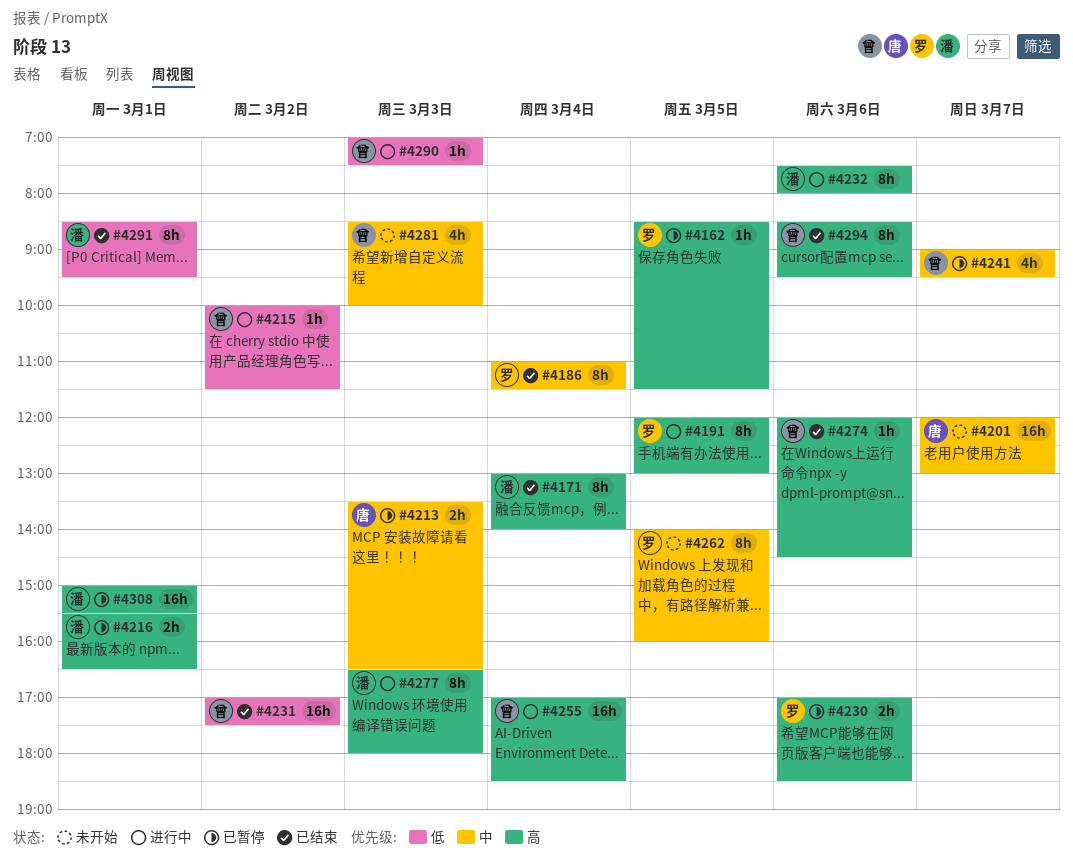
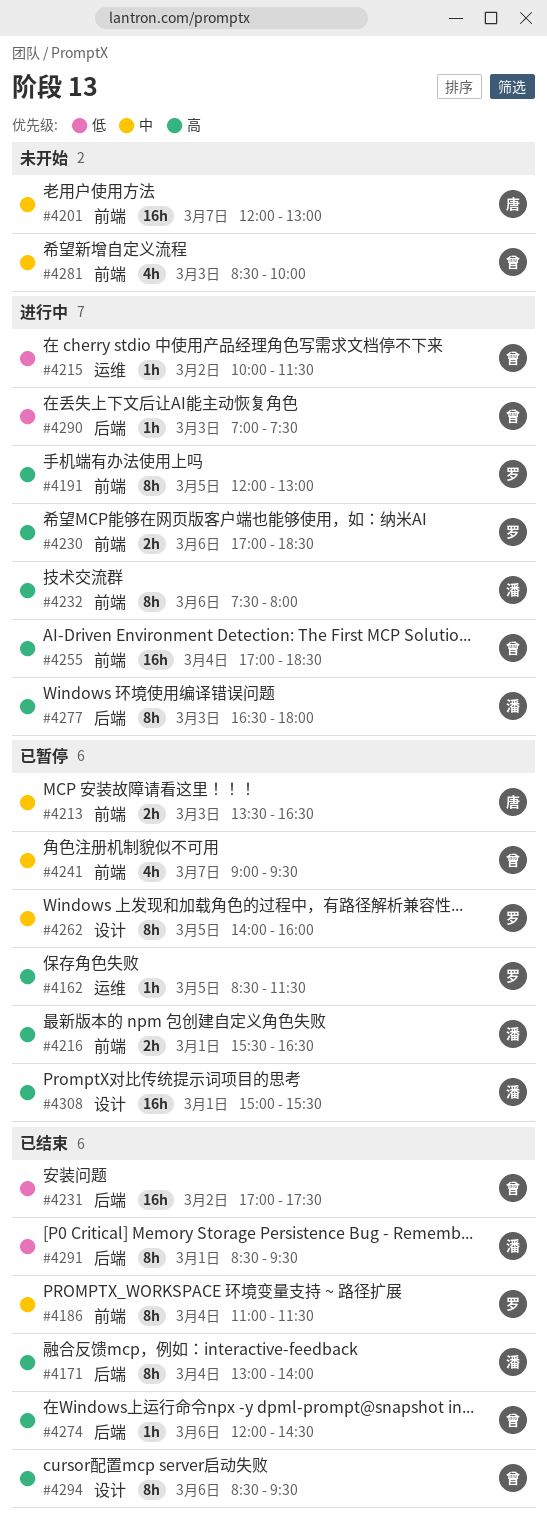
#4230, status: 已暂停 -> 进行中
#4262, status: 未开始 -> 已暂停

